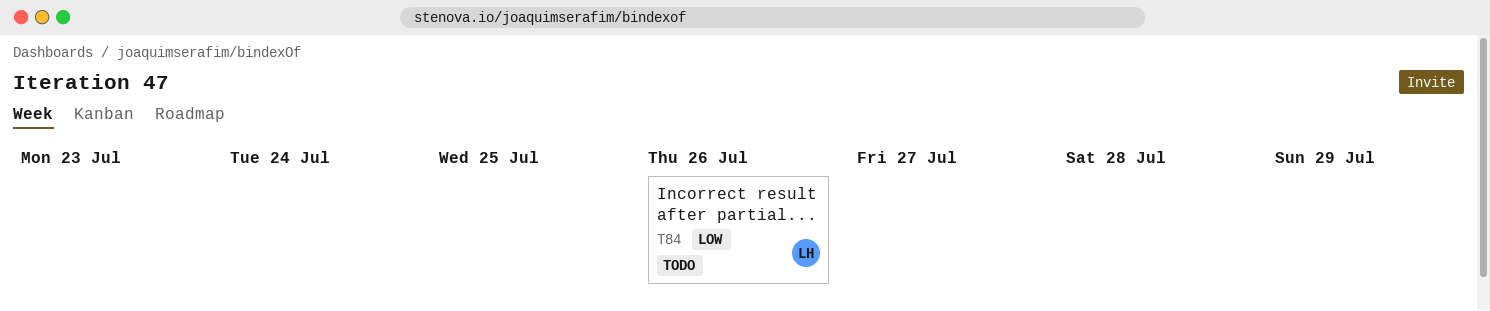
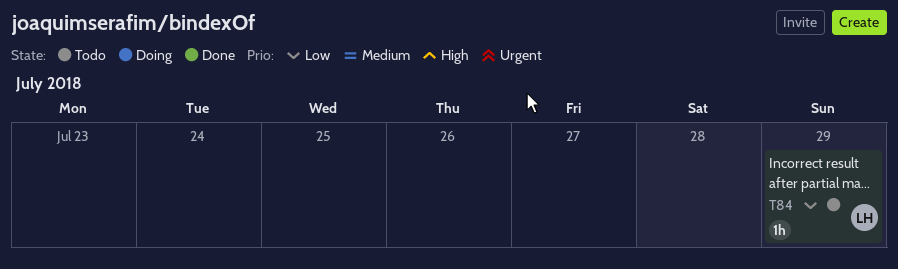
T84, due: Jul 26 -> Jul 29

